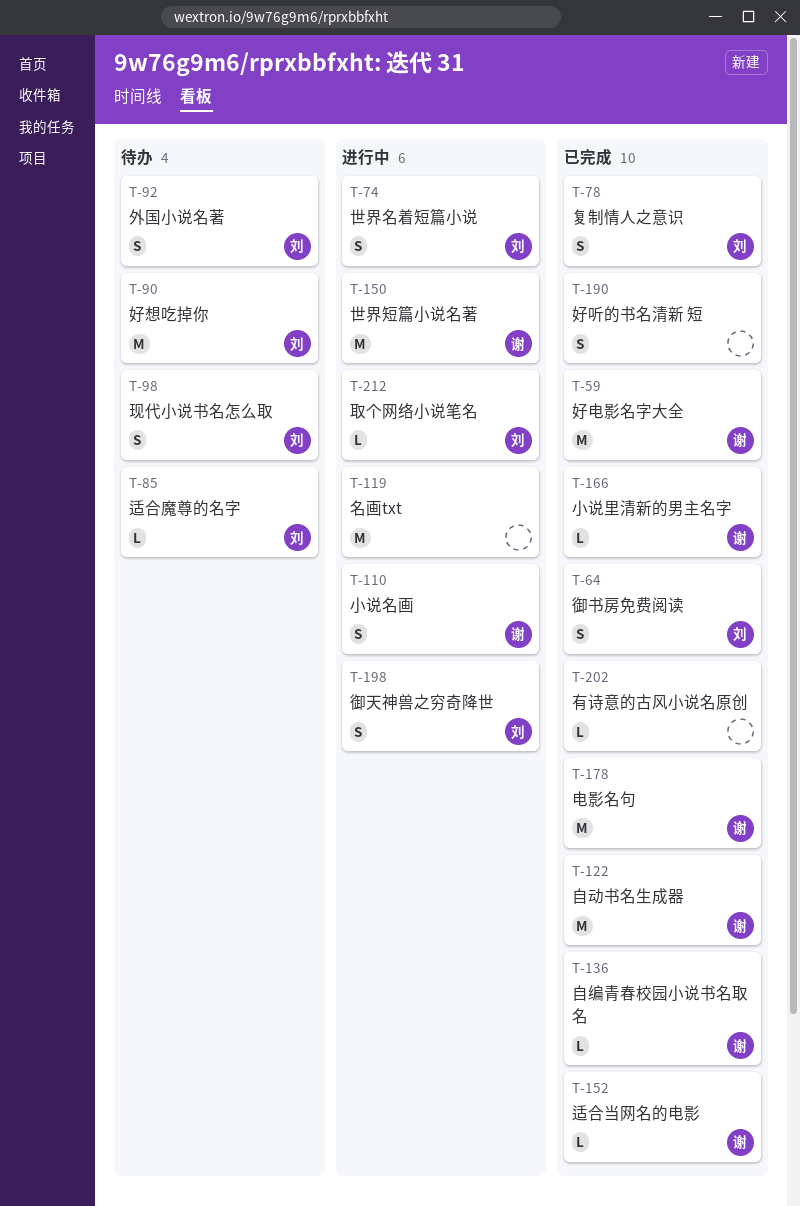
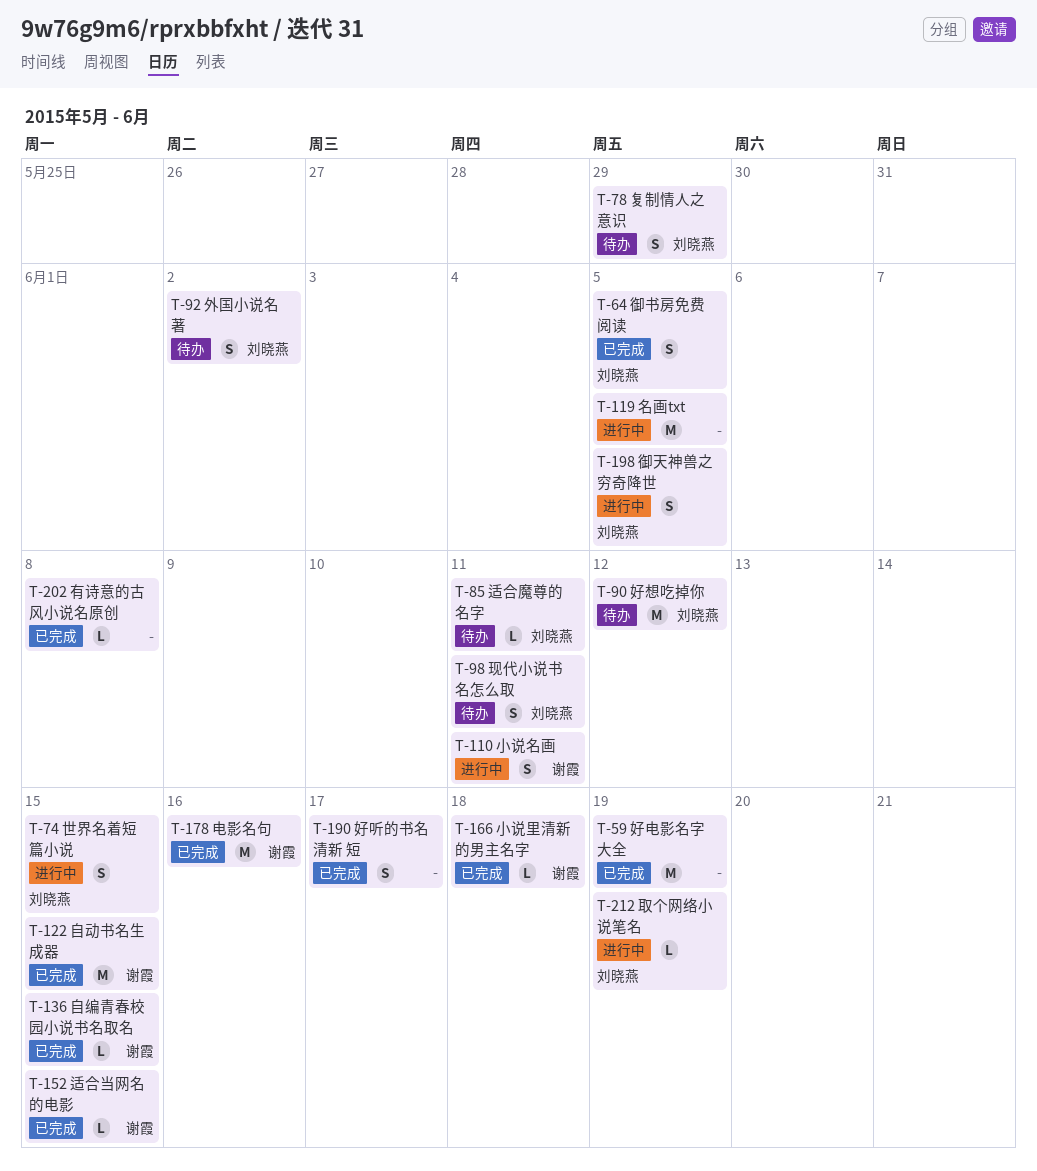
T-59, owner: 谢霞 -> none
T-78, status: 已完成 -> 待办
T-150: present -> none

